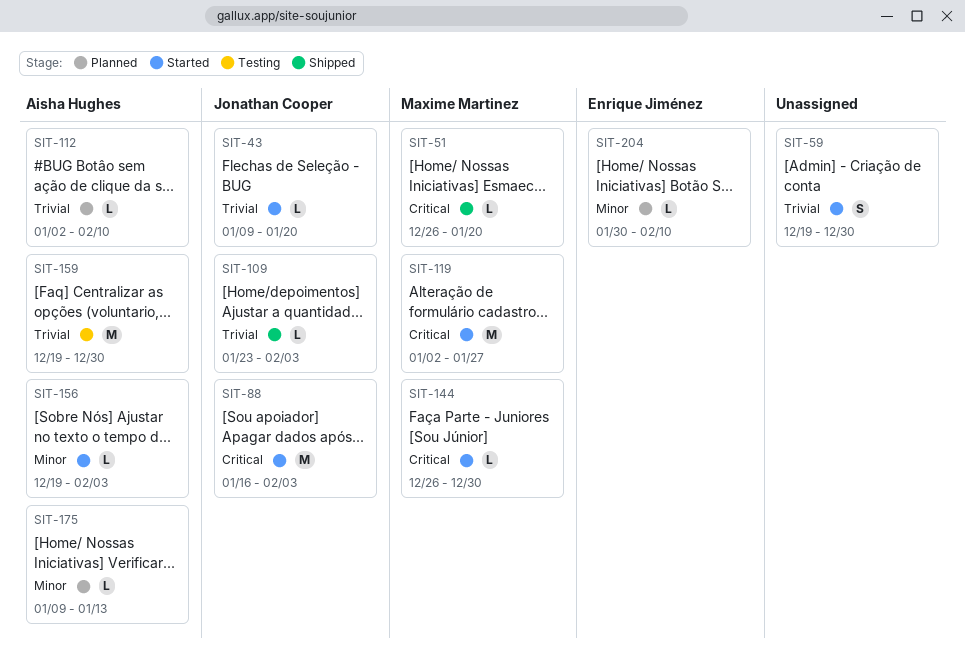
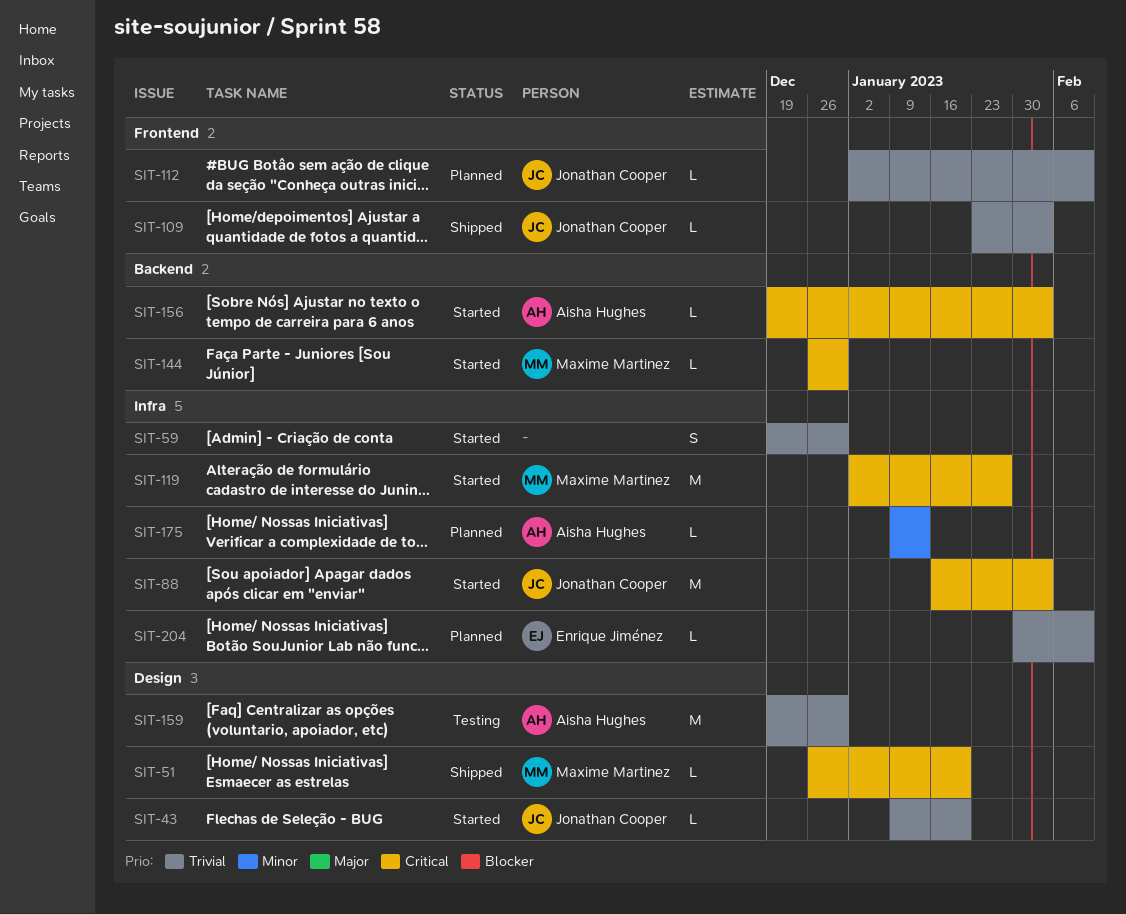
SIT-112, owner: Aisha Hughes -> Jonathan Cooper
SIT-156, priority: Minor -> Critical
SIT-204, priority: Minor -> Trivial

